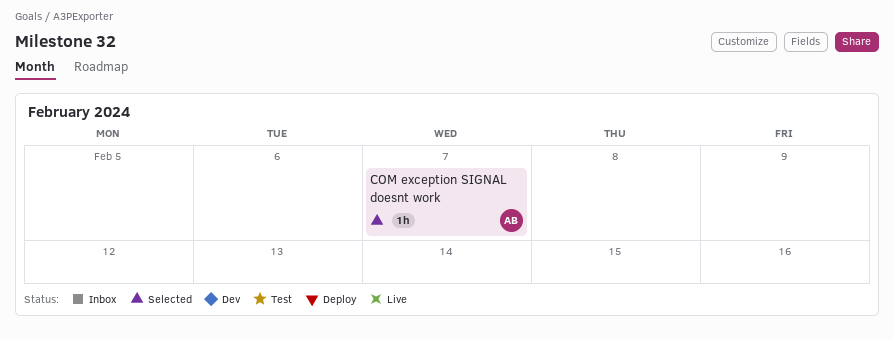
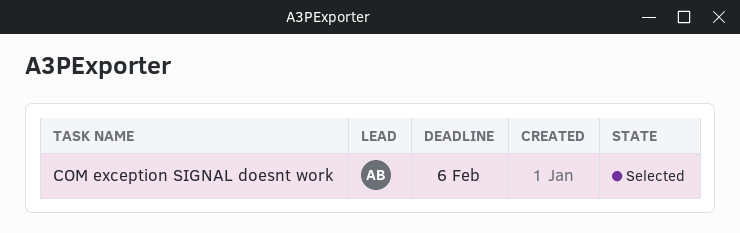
COM exception SIGNAL doesnt work, due: Feb 7 -> Feb 6

